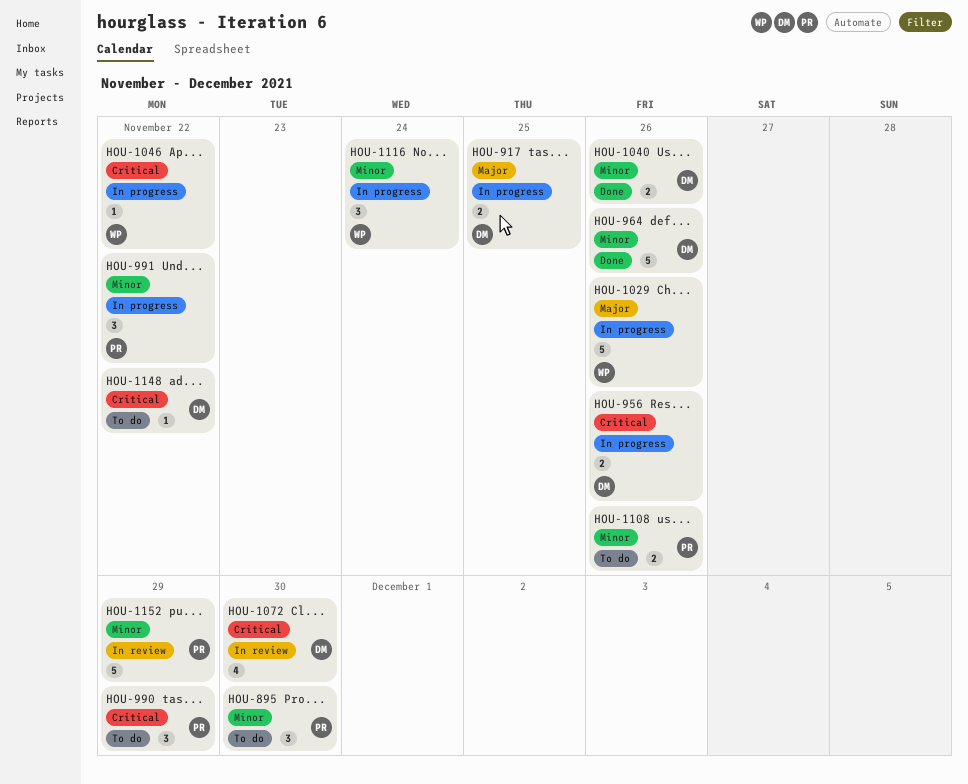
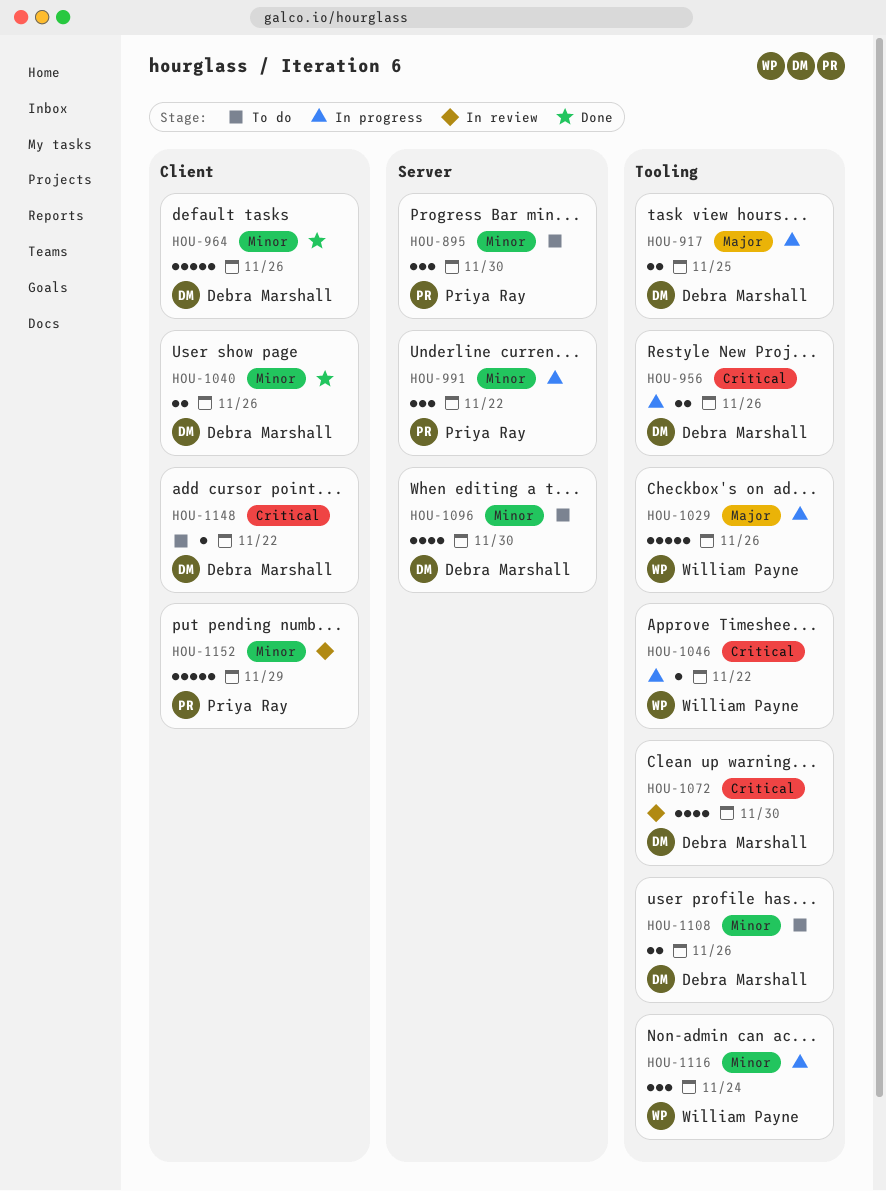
HOU-990: present -> none
HOU-1096: none -> present
HOU-1108, owner: Priya Ray -> Debra Marshall

